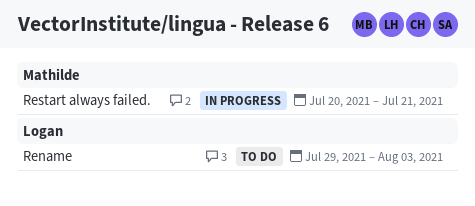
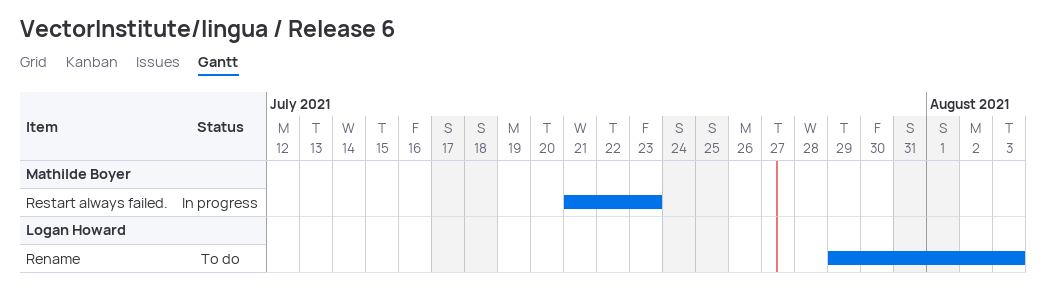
Restart always failed., start: Jul 20 -> Jul 21
Restart always failed., due: Jul 21 -> Jul 23

